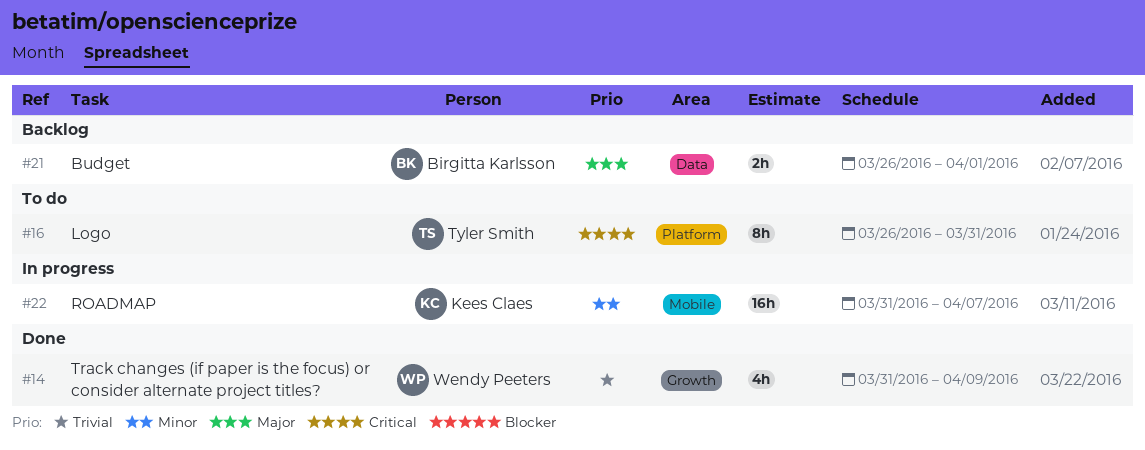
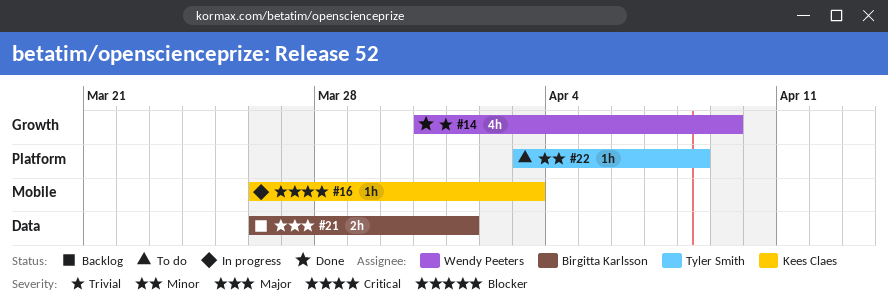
#16, status: To do -> In progress
#16, owner: Tyler Smith -> Kees Claes
#16, label: Platform -> Mobile
#16, estimate: 8h -> 1h
#16, due: Mar 31 -> Apr 3
#22, status: In progress -> To do
#22, owner: Kees Claes -> Tyler Smith
#22, label: Mobile -> Platform
#22, estimate: 16h -> 1h
#22, start: Mar 31 -> Apr 3
#22, due: Apr 7 -> Apr 8

